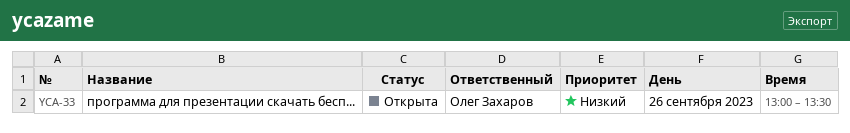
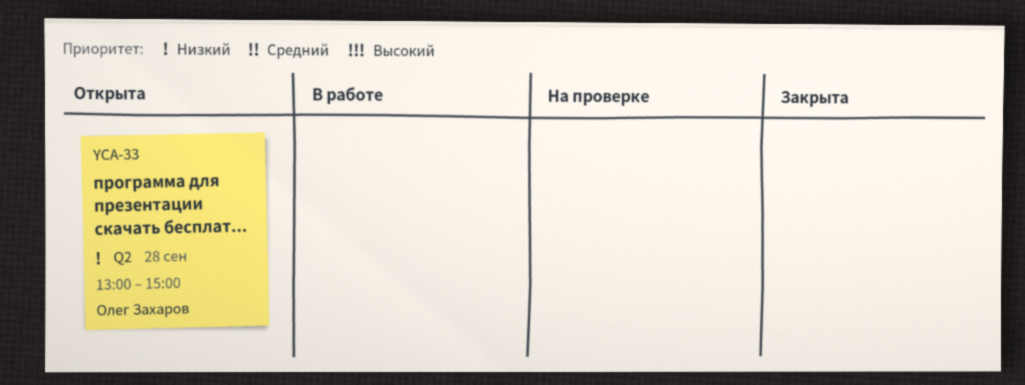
YCA-33, day: Sep 26 -> Sep 28
YCA-33, ends: 13:30 -> 15:00

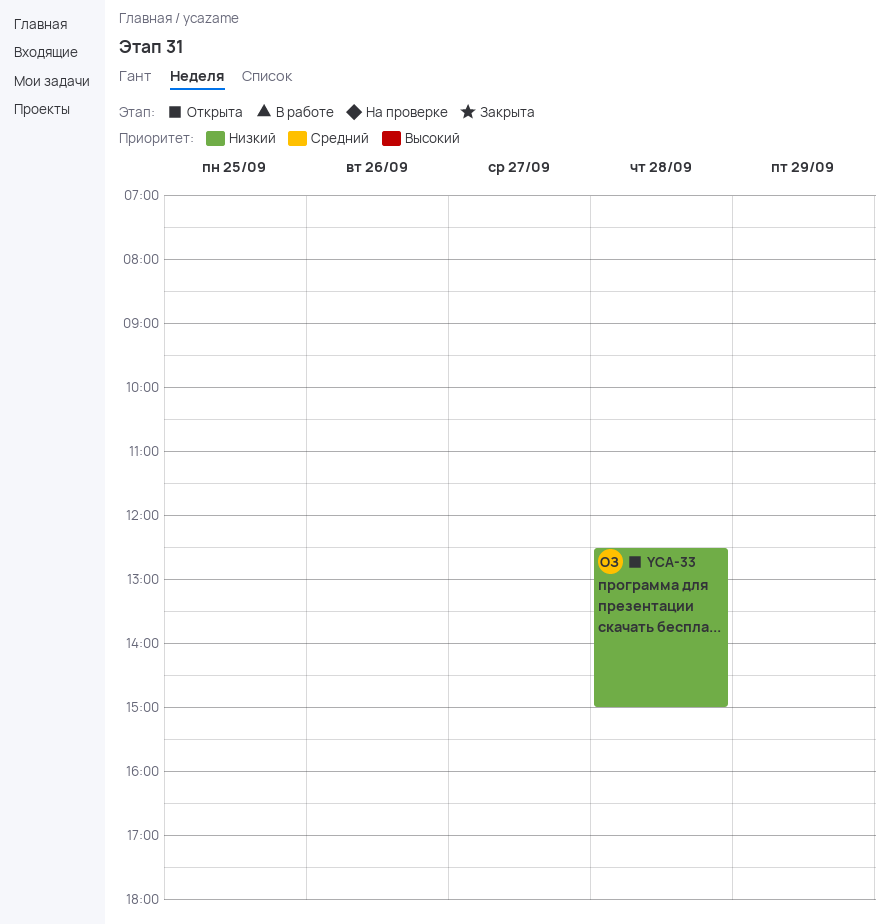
YCA-33, begins: 13:00 -> 12:30

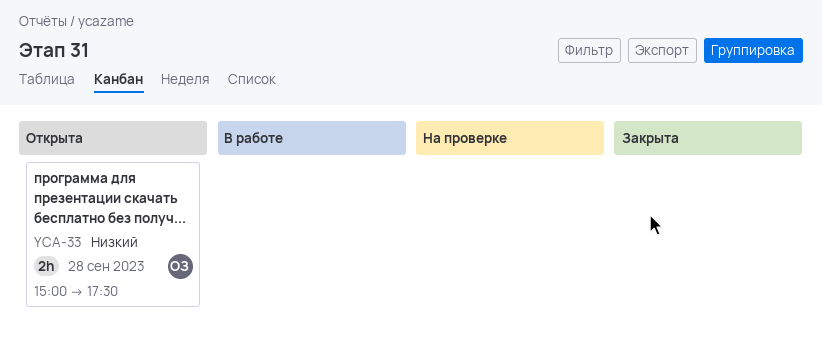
YCA-33, begins: 12:30 -> 15:00
YCA-33, ends: 15:00 -> 17:30

